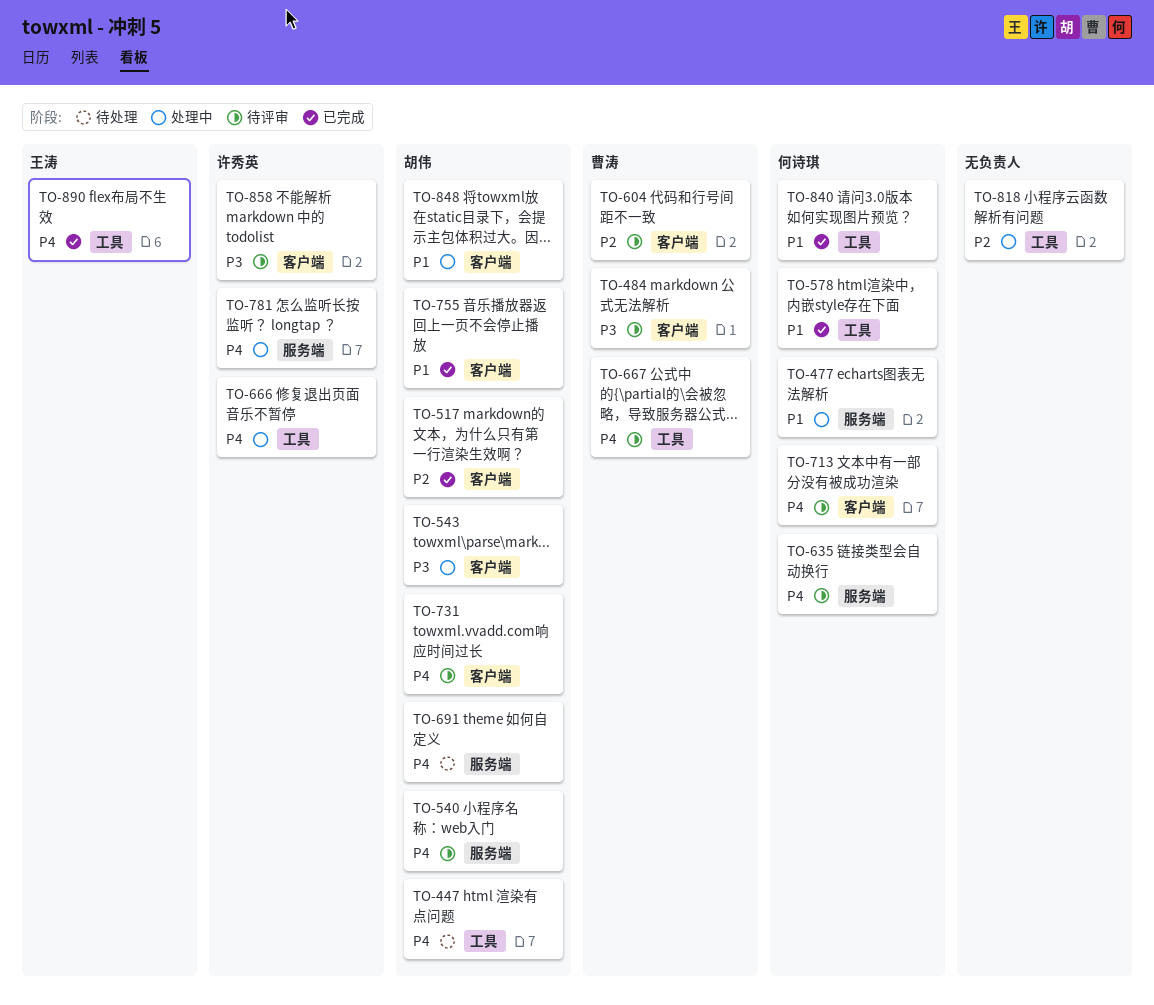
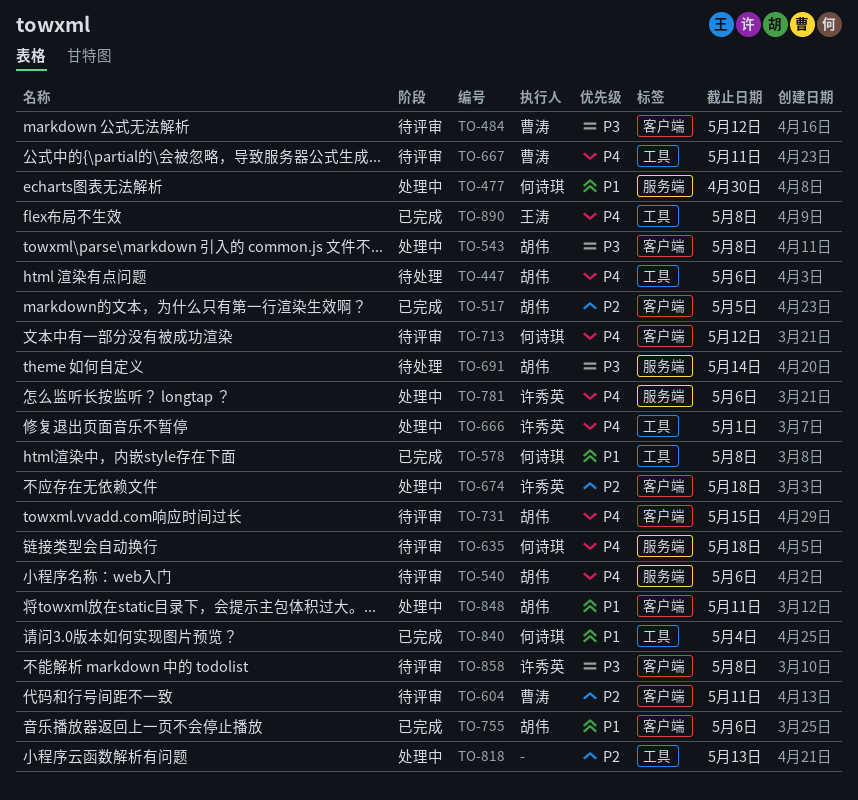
TO-674: none -> present
TO-691, priority: P4 -> P3

